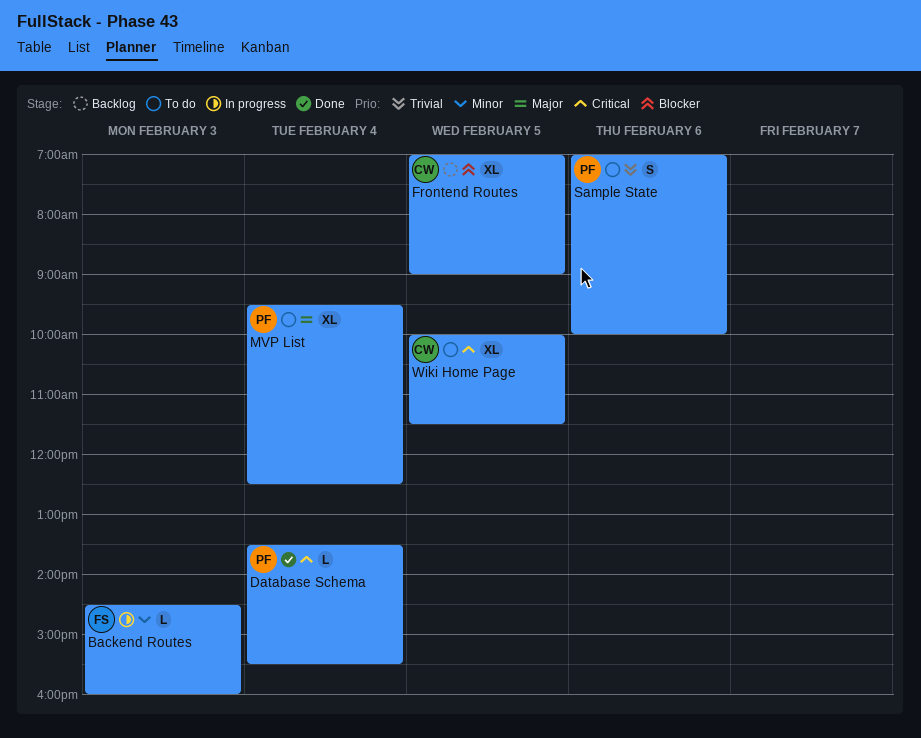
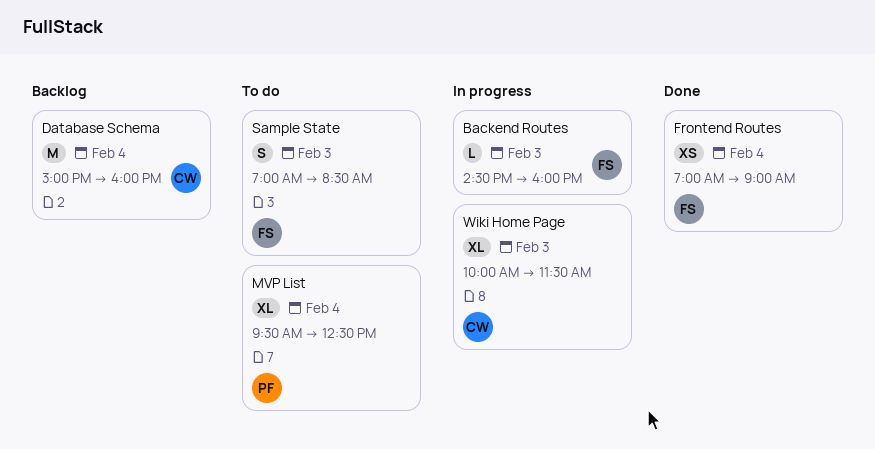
Database Schema, status: Done -> Backlog
Database Schema, owner: PF -> CW
Database Schema, estimate: L -> M
Database Schema, begins: 13:30 -> 15:00
Database Schema, ends: 15:30 -> 16:00
Frontend Routes, status: Backlog -> Done
Frontend Routes, owner: CW -> FS
Frontend Routes, estimate: XL -> XS
Frontend Routes, day: Feb 5 -> Feb 4
Sample State, owner: PF -> FS
Sample State, day: Feb 6 -> Feb 3
Sample State, ends: 10:00 -> 08:30
Wiki Home Page, status: To do -> In progress
Wiki Home Page, day: Feb 5 -> Feb 3

